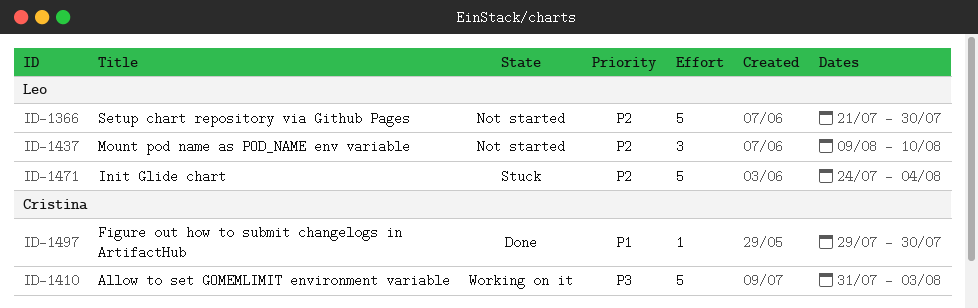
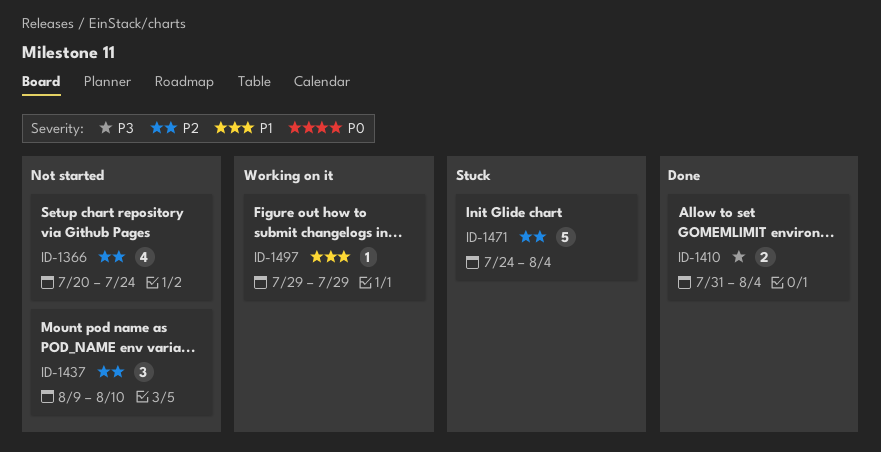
ID-1366, estimate: 5 -> 4
ID-1366, start: Jul 21 -> Jul 20
ID-1366, due: Jul 30 -> Jul 24
ID-1410, status: Working on it -> Done
ID-1410, estimate: 5 -> 2
ID-1410, due: Aug 3 -> Aug 4
ID-1497, status: Done -> Working on it
ID-1497, due: Jul 30 -> Jul 29

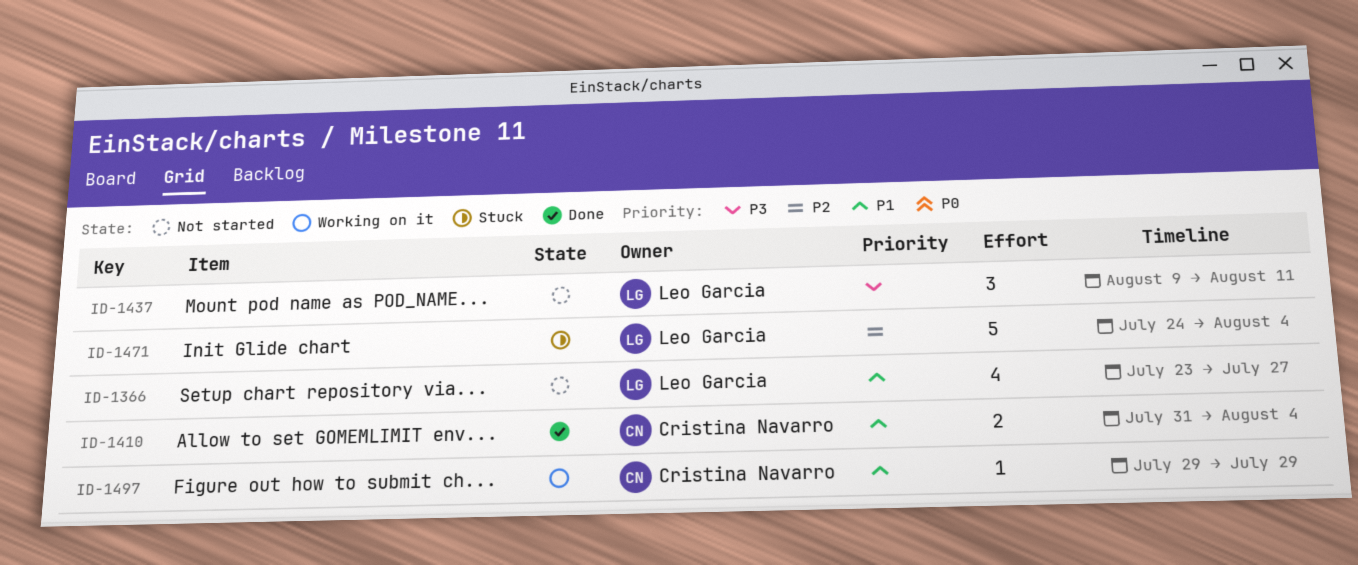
ID-1366, priority: P2 -> P1
ID-1366, start: Jul 20 -> Jul 23
ID-1366, due: Jul 24 -> Jul 27
ID-1410, priority: P3 -> P1
ID-1437, priority: P2 -> P3
ID-1437, due: Aug 10 -> Aug 11

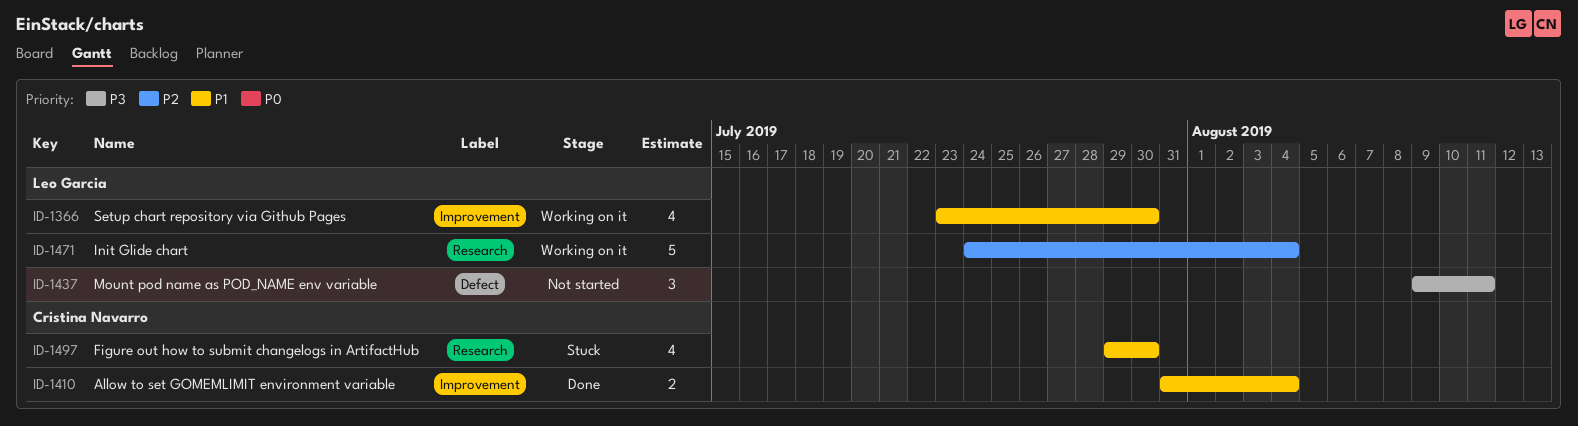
ID-1366, status: Not started -> Working on it
ID-1366, due: Jul 27 -> Jul 30
ID-1471, status: Stuck -> Working on it
ID-1497, status: Working on it -> Stuck
ID-1497, estimate: 1 -> 4
ID-1497, due: Jul 29 -> Jul 30

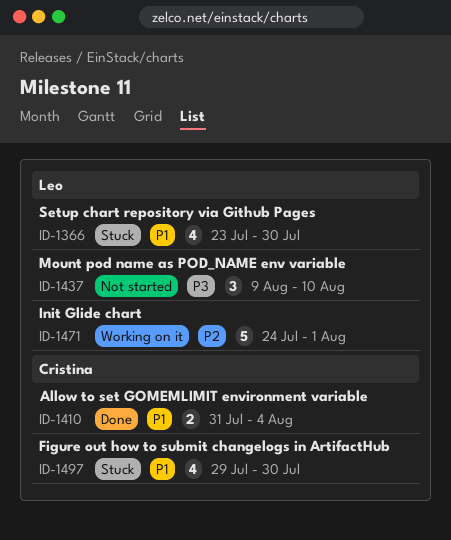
ID-1366, status: Working on it -> Stuck
ID-1437, due: Aug 11 -> Aug 10
ID-1471, due: Aug 4 -> Aug 1

